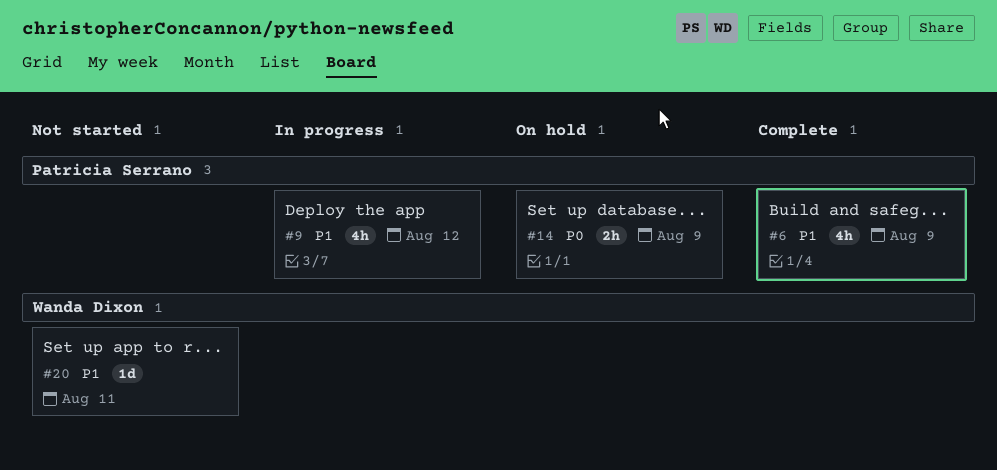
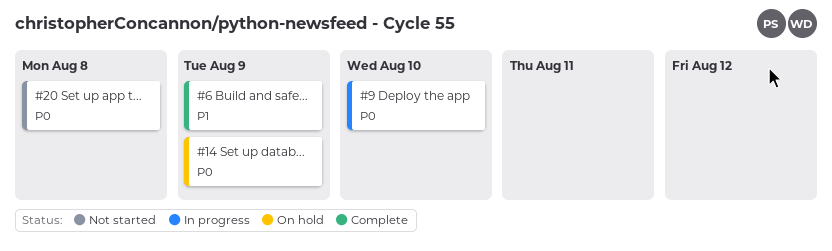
#9, priority: P1 -> P0
#9, due: Aug 12 -> Aug 10
#20, priority: P1 -> P0
#20, due: Aug 11 -> Aug 8

